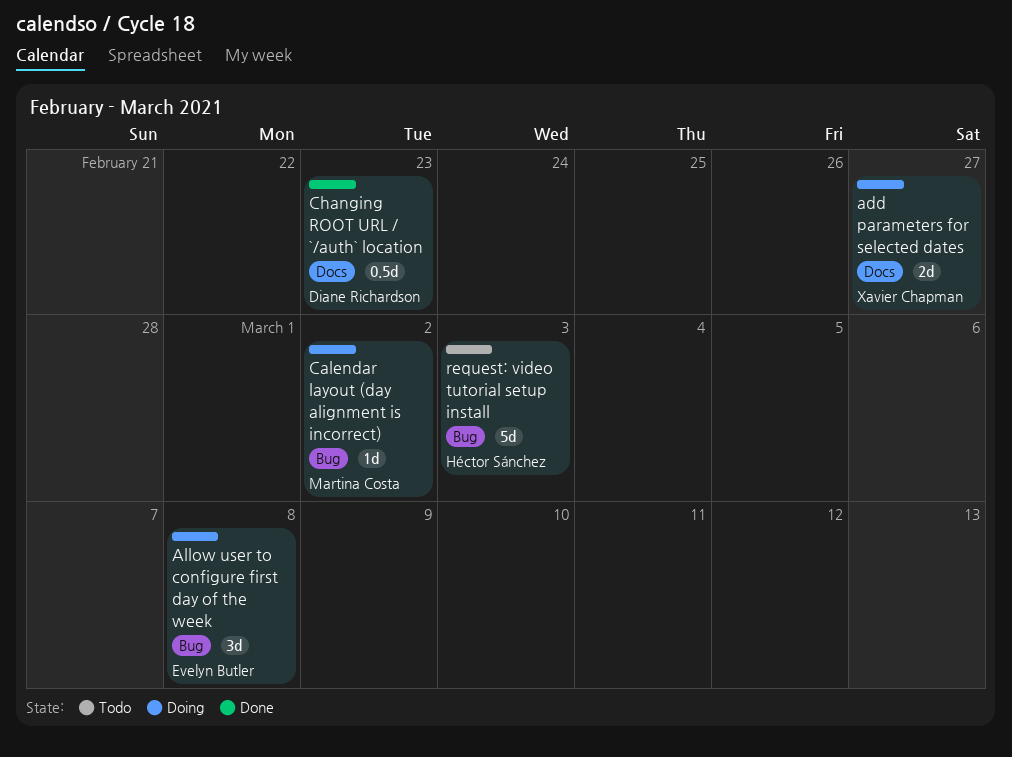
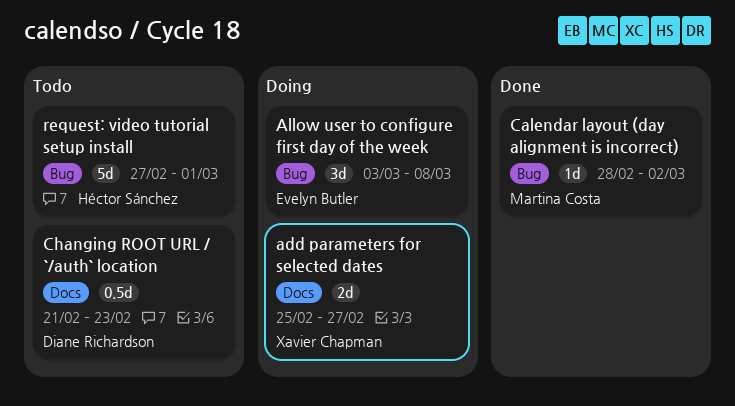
Calendar layout (day alignment is incorrect), status: Doing -> Done
Changing ROOT URL / `/auth` location, status: Done -> Todo
request: video tutorial setup install, due: Mar 3 -> Mar 1

